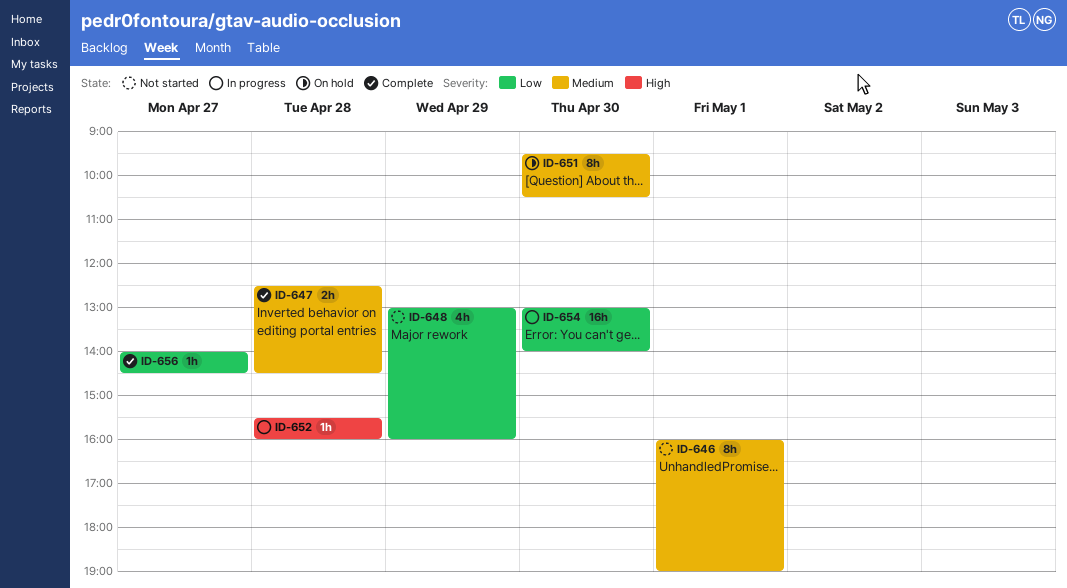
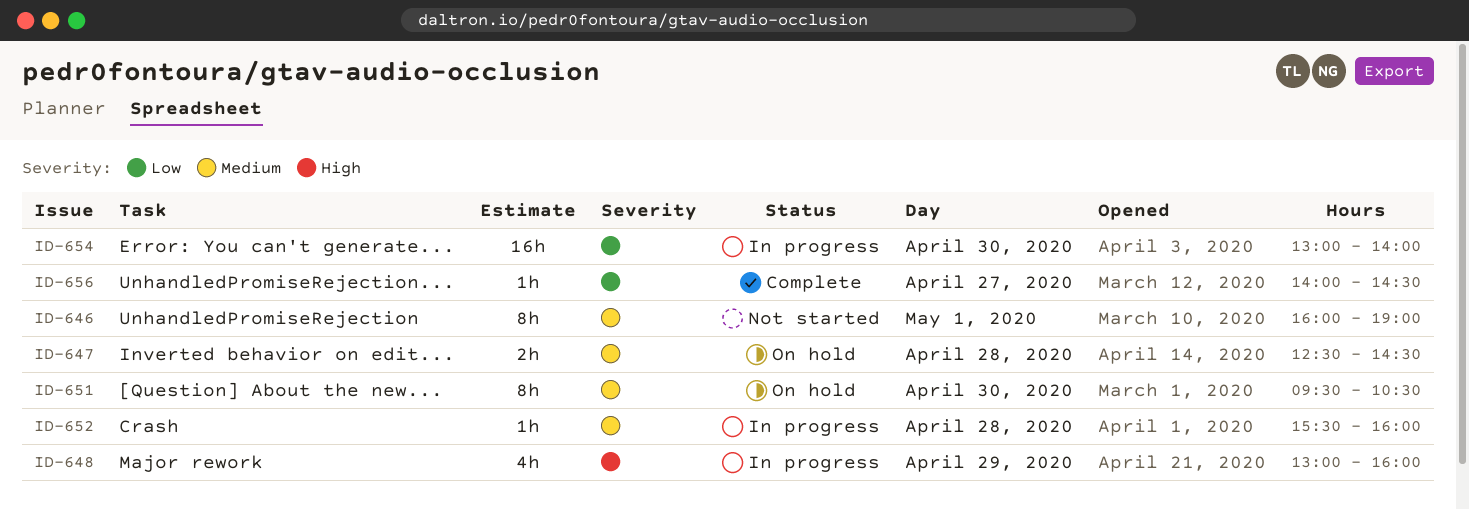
ID-647, status: Complete -> On hold
ID-648, status: Not started -> In progress
ID-648, priority: Low -> High
ID-652, priority: High -> Medium

